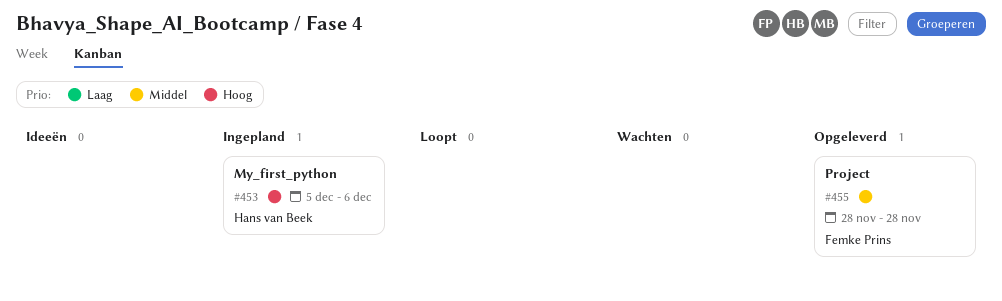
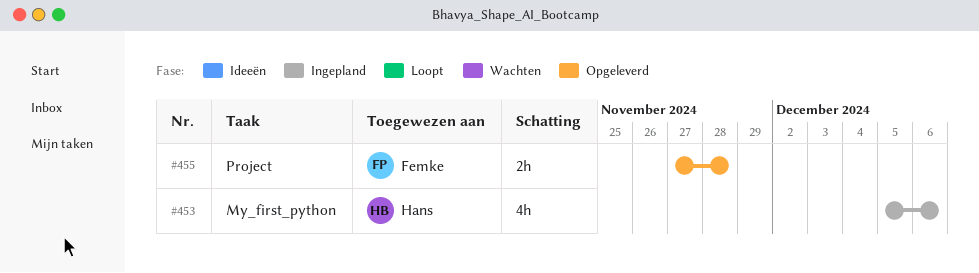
#455, start: Nov 28 -> Nov 27

